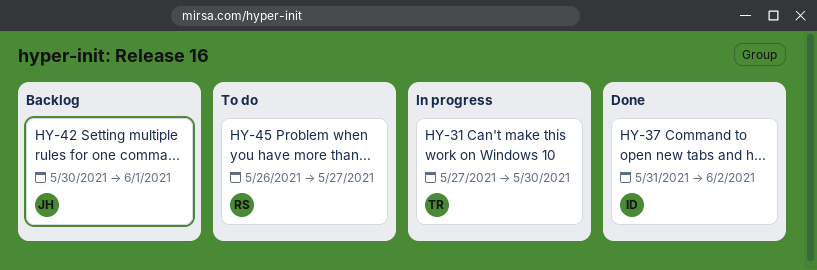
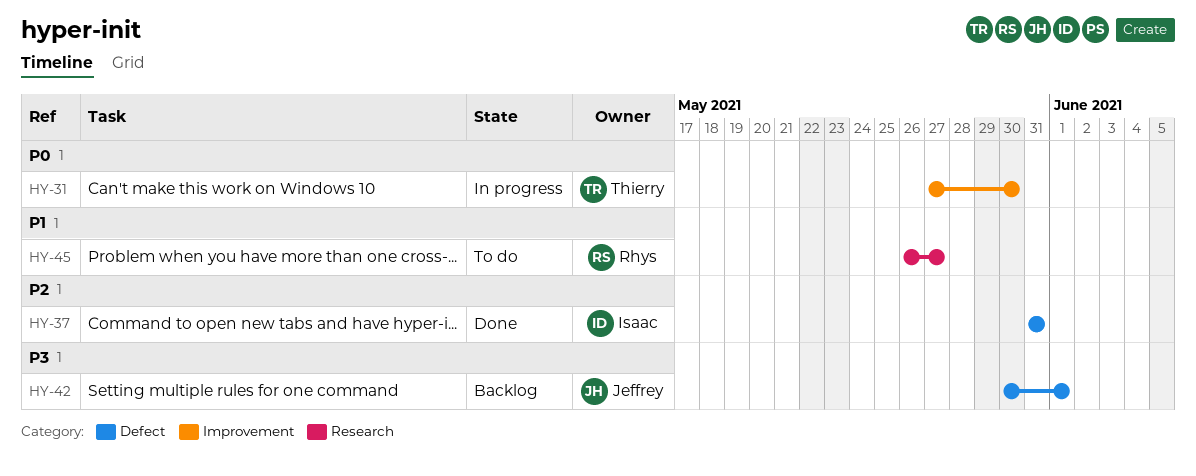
HY-37, due: Jun 2 -> May 31

